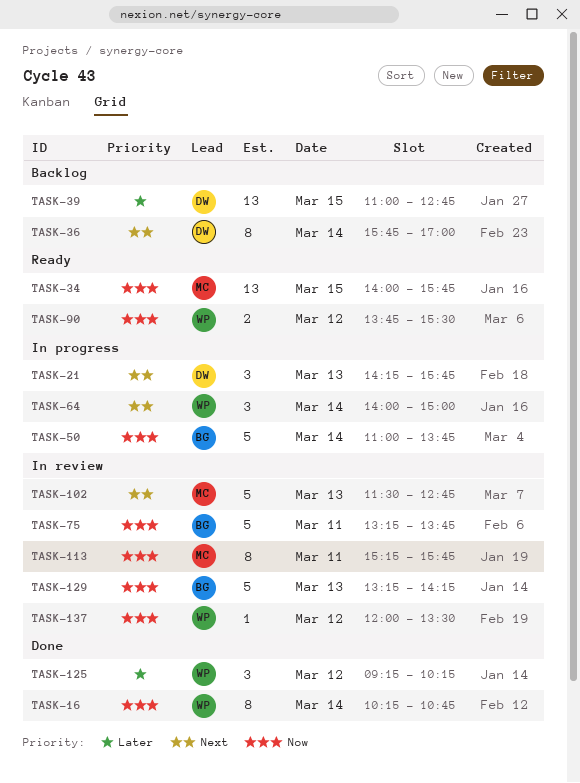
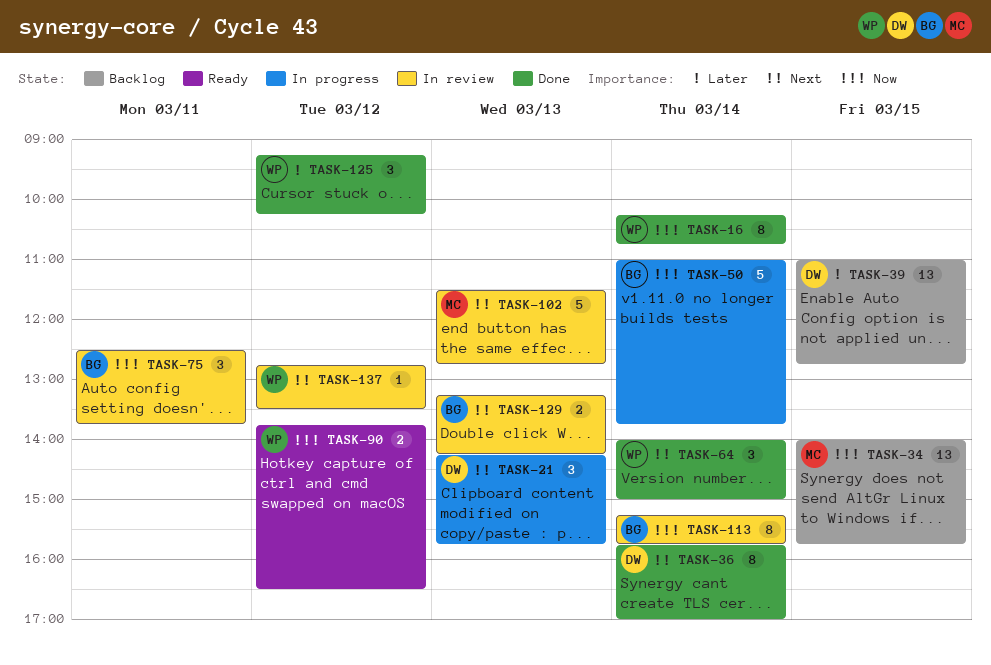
TASK-34, status: Ready -> Backlog
TASK-36, status: Backlog -> Done
TASK-64, status: In progress -> Done
TASK-75, estimate: 5 -> 3
TASK-75, begins: 13:15 -> 12:30
TASK-90, ends: 15:30 -> 16:30
TASK-113, owner: MC -> BG
TASK-113, day: Mar 11 -> Mar 14
TASK-129, priority: Now -> Next
TASK-129, estimate: 5 -> 2
TASK-137, priority: Now -> Next
TASK-137, begins: 12:00 -> 12:45

